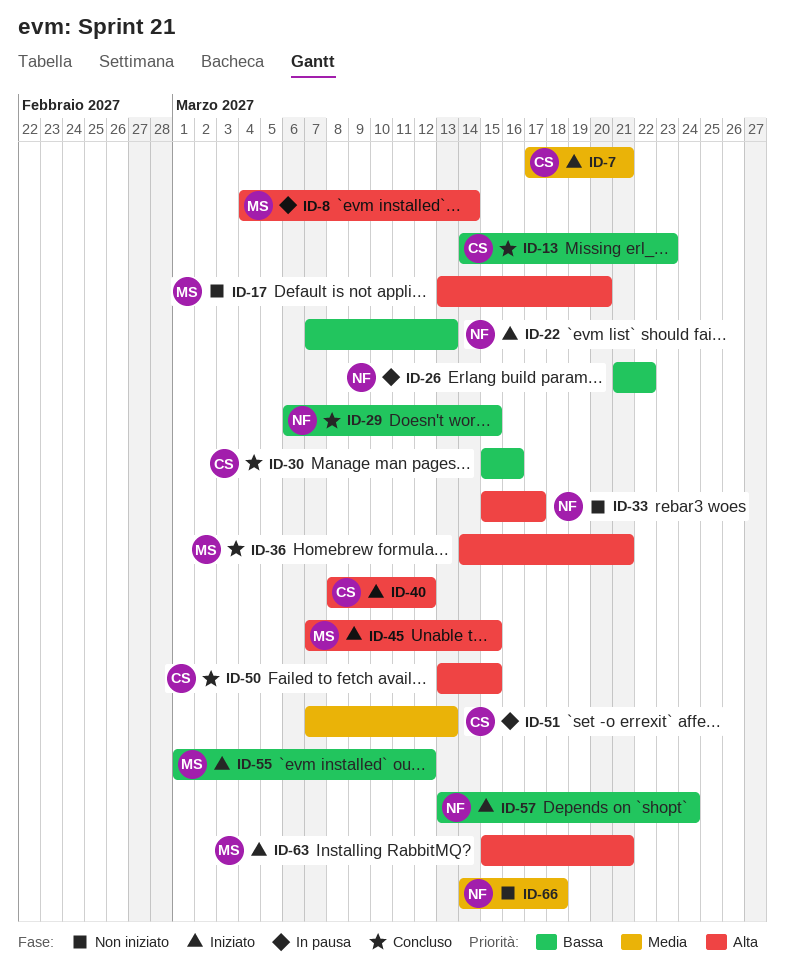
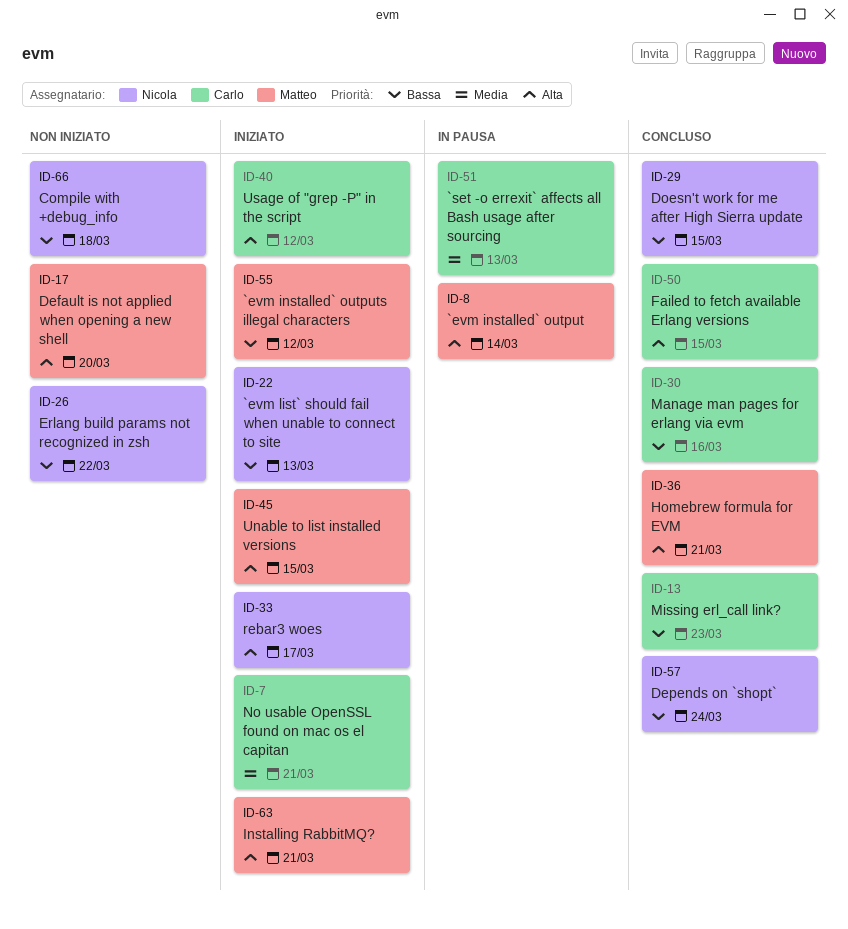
ID-26, status: In pausa -> Non iniziato
ID-33, status: Non iniziato -> Iniziato
ID-57, status: Iniziato -> Concluso
ID-66, priority: Media -> Bassa

